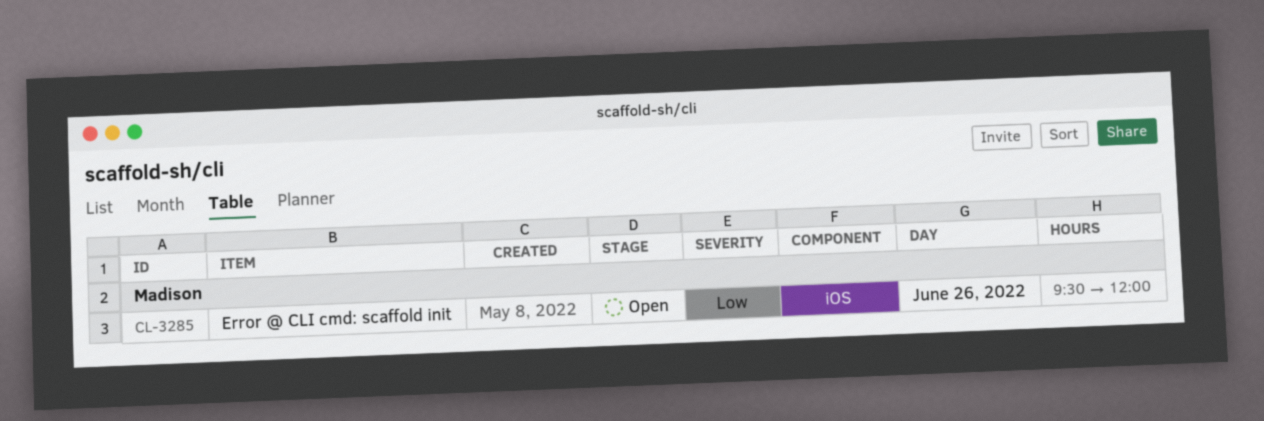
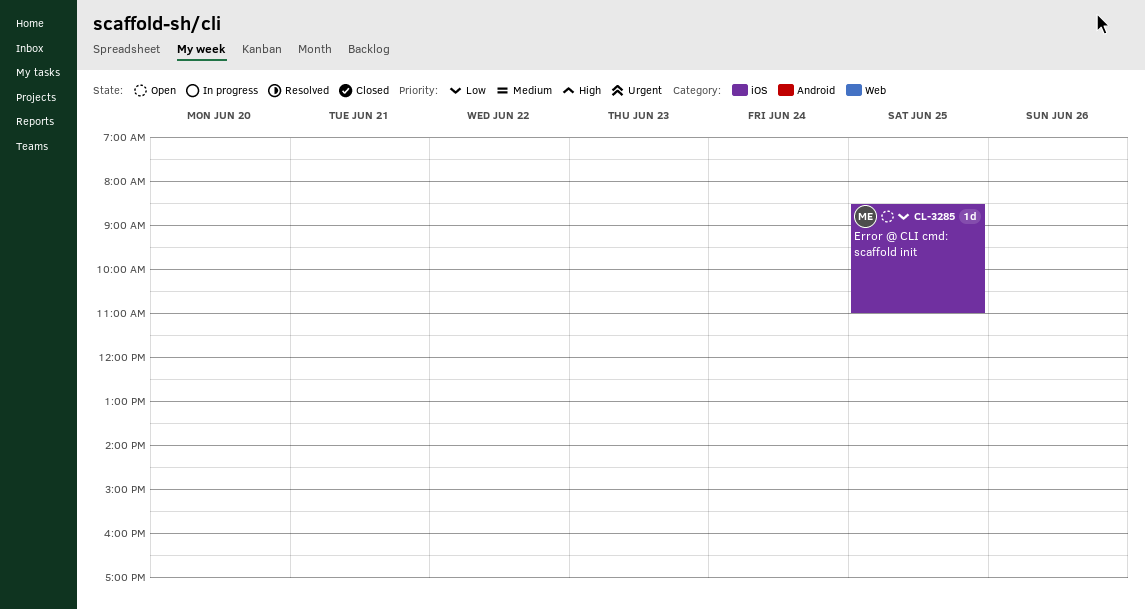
CL-3285, day: Jun 26 -> Jun 25
CL-3285, begins: 09:30 -> 08:30
CL-3285, ends: 12:00 -> 11:00

